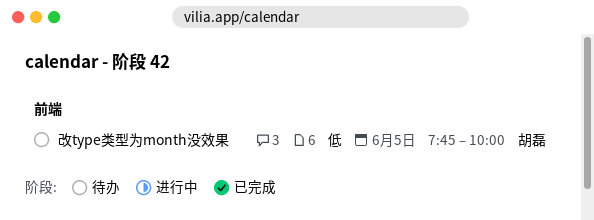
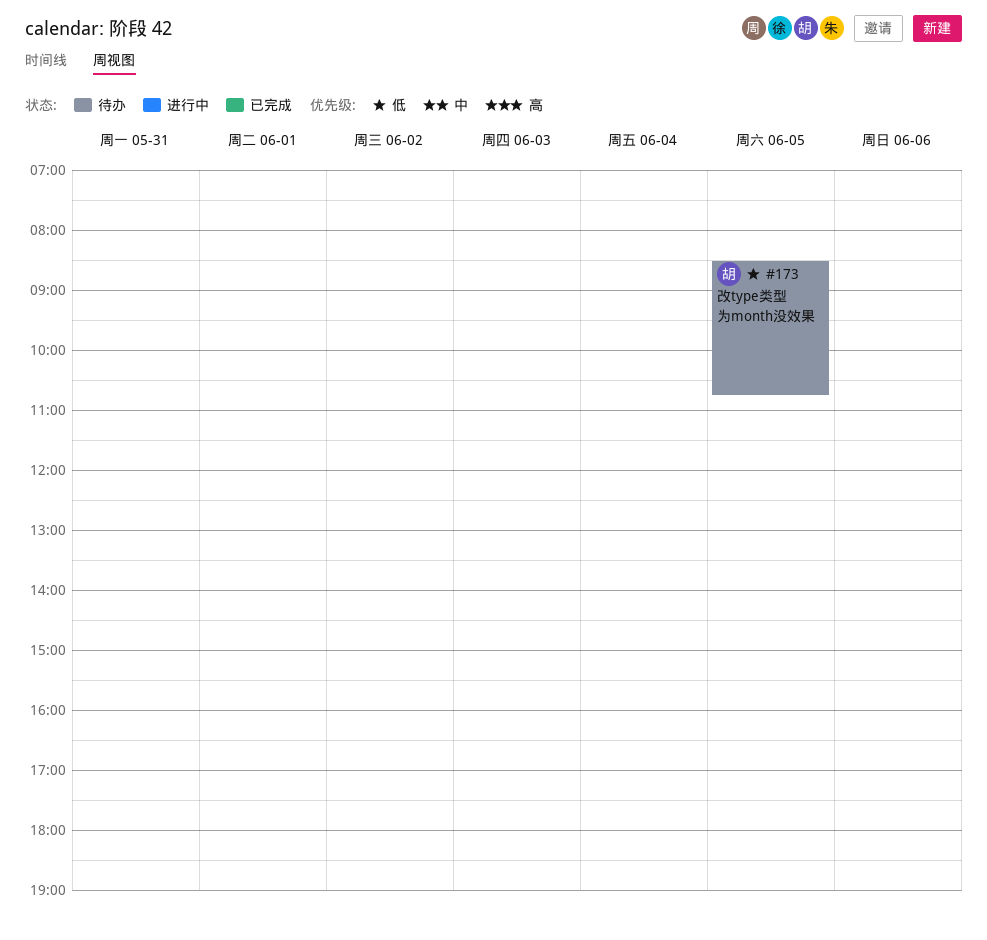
改type类型为month没效果, begins: 07:45 -> 08:30
改type类型为month没效果, ends: 10:00 -> 10:45

